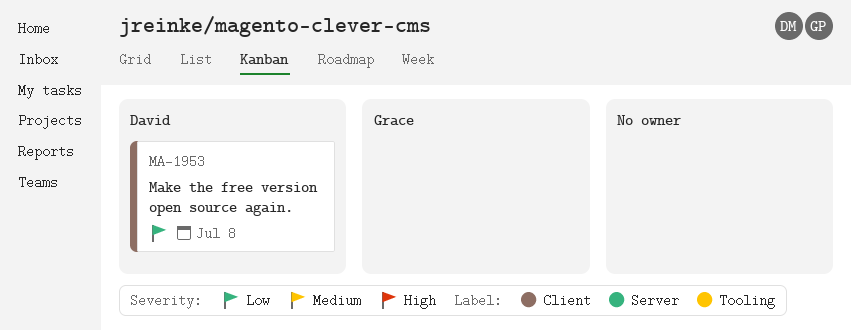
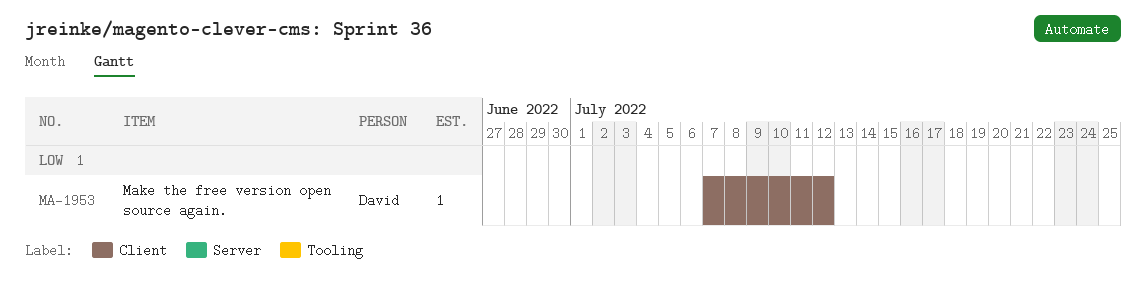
MA-1953, due: Jul 8 -> Jul 12

